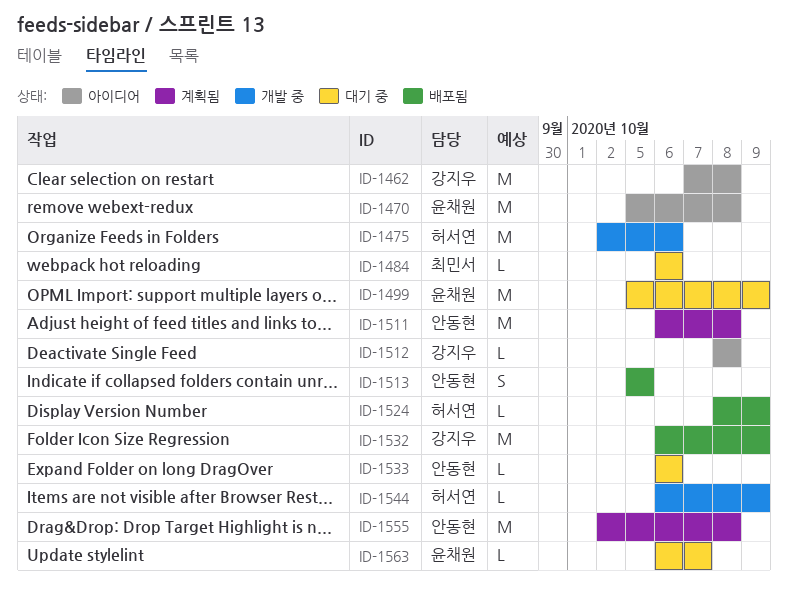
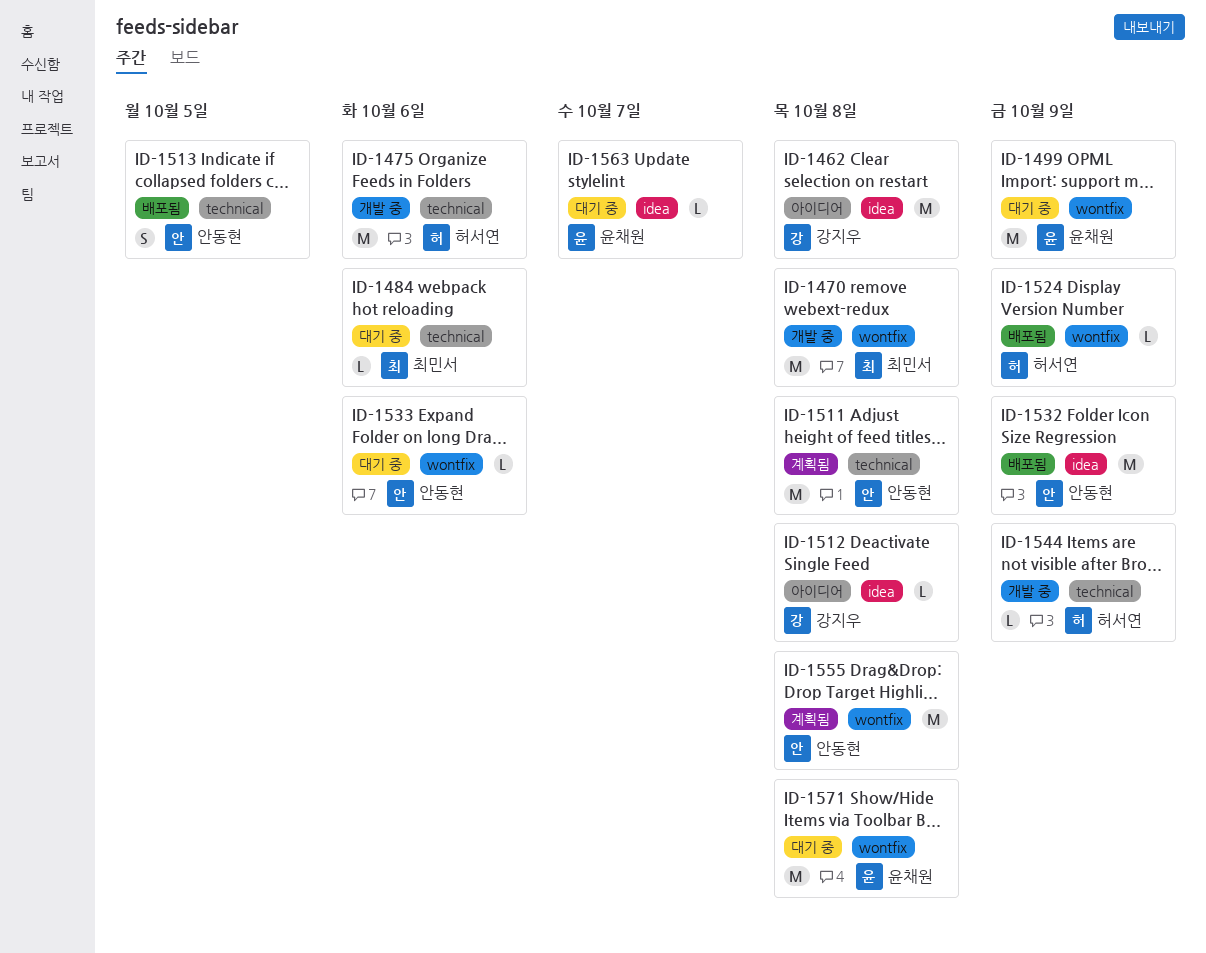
ID-1470, status: 아이디어 -> 개발 중
ID-1470, owner: 윤채원 -> 최민서
ID-1532, owner: 강지우 -> 안동현
ID-1571: none -> present

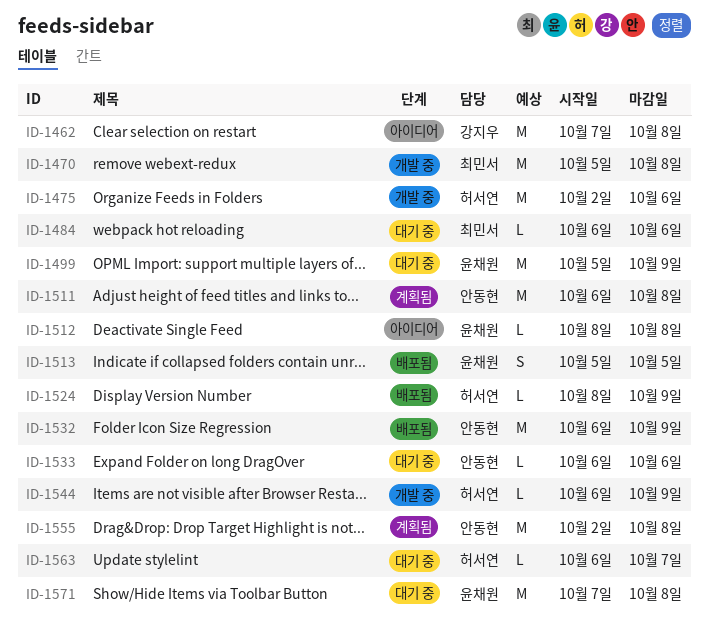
ID-1512, owner: 강지우 -> 윤채원
ID-1513, owner: 안동현 -> 윤채원
ID-1563, owner: 윤채원 -> 허서연

